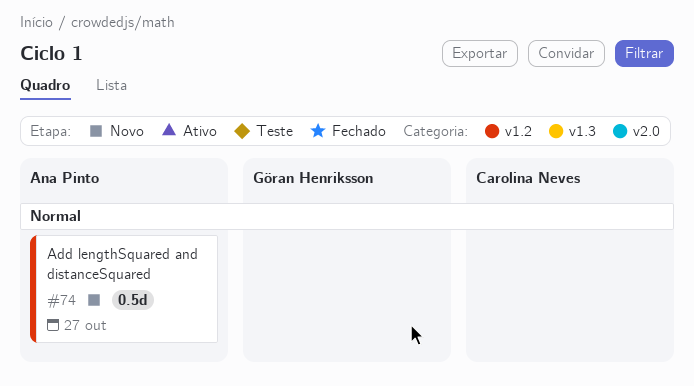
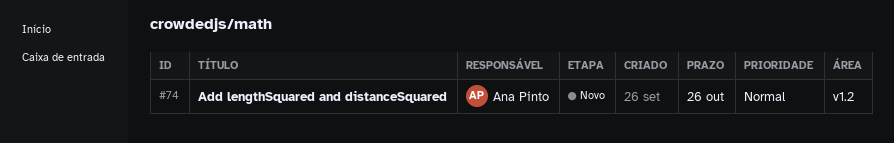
#74, due: Oct 27 -> Oct 26

